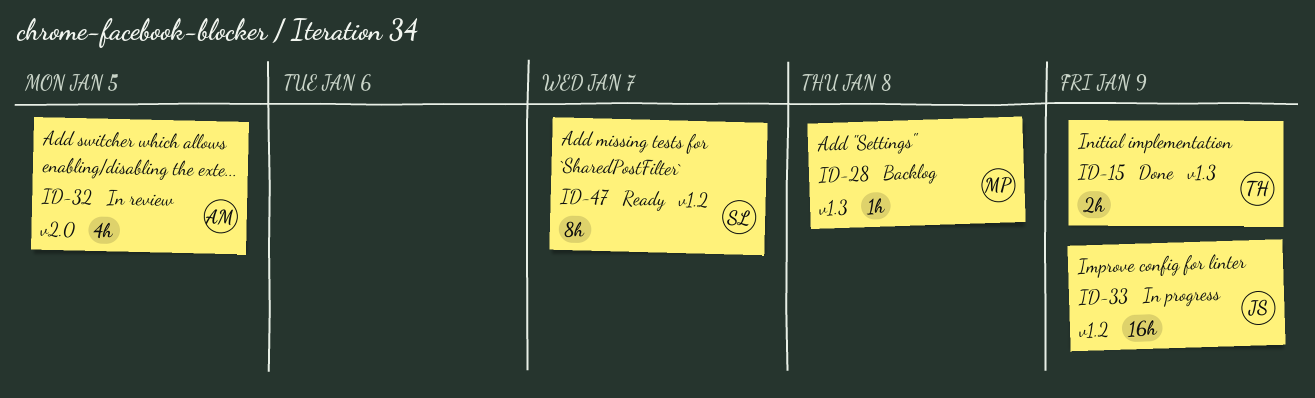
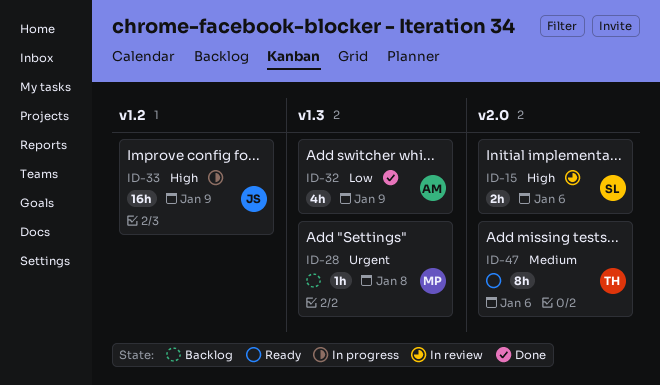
ID-15, status: Done -> In review
ID-15, owner: TH -> SL
ID-15, label: v1.3 -> v2.0
ID-15, due: Jan 9 -> Jan 6
ID-32, status: In review -> Done
ID-32, label: v2.0 -> v1.3
ID-32, due: Jan 5 -> Jan 9
ID-47, owner: SL -> TH
ID-47, label: v1.2 -> v2.0
ID-47, due: Jan 7 -> Jan 6

